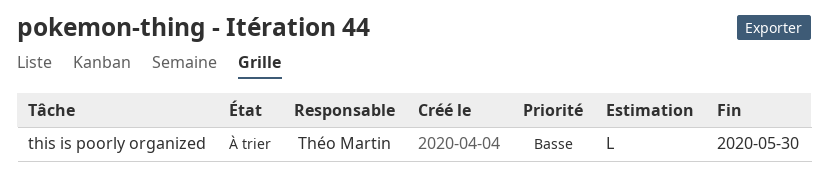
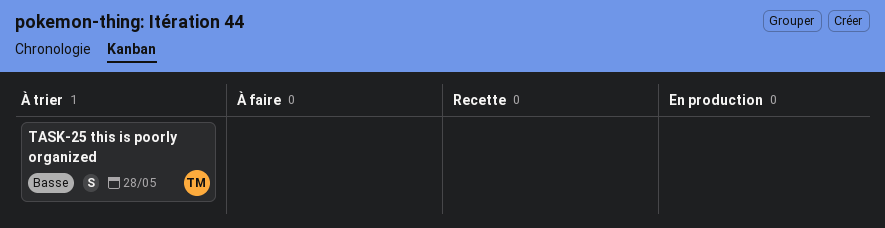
this is poorly organized, estimate: L -> S
this is poorly organized, due: May 30 -> May 28

